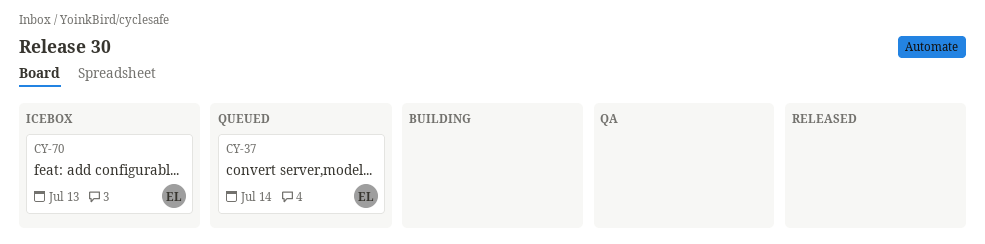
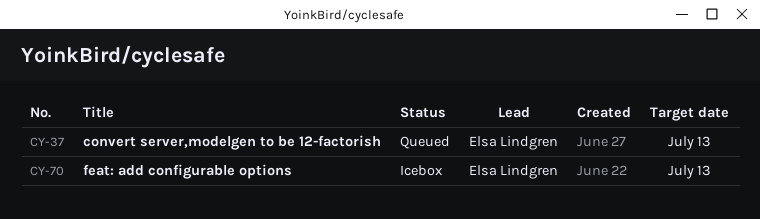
CY-37, due: Jul 14 -> Jul 13

